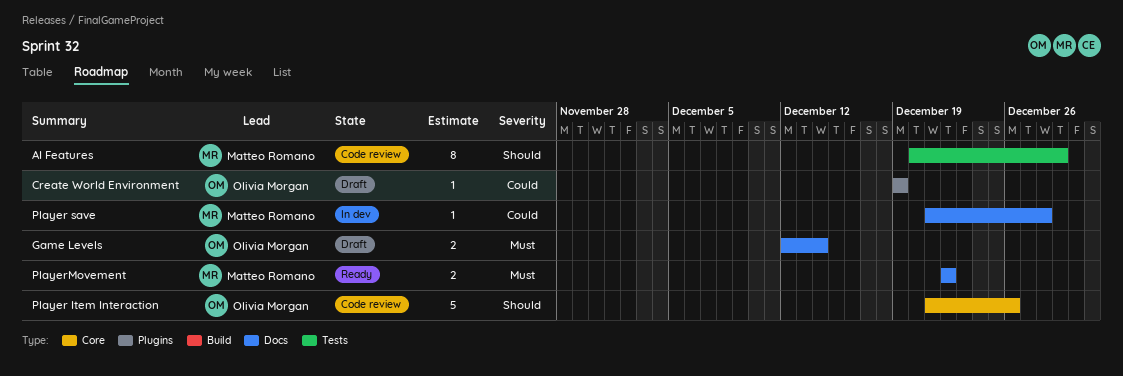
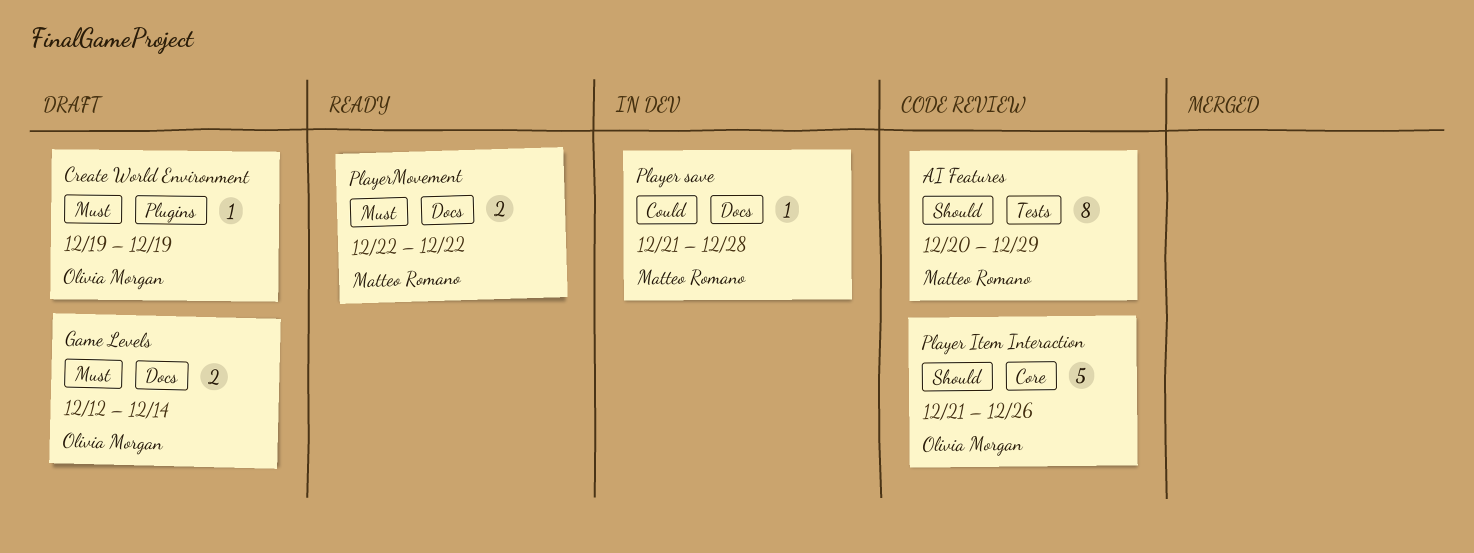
Create World Environment, priority: Could -> Must

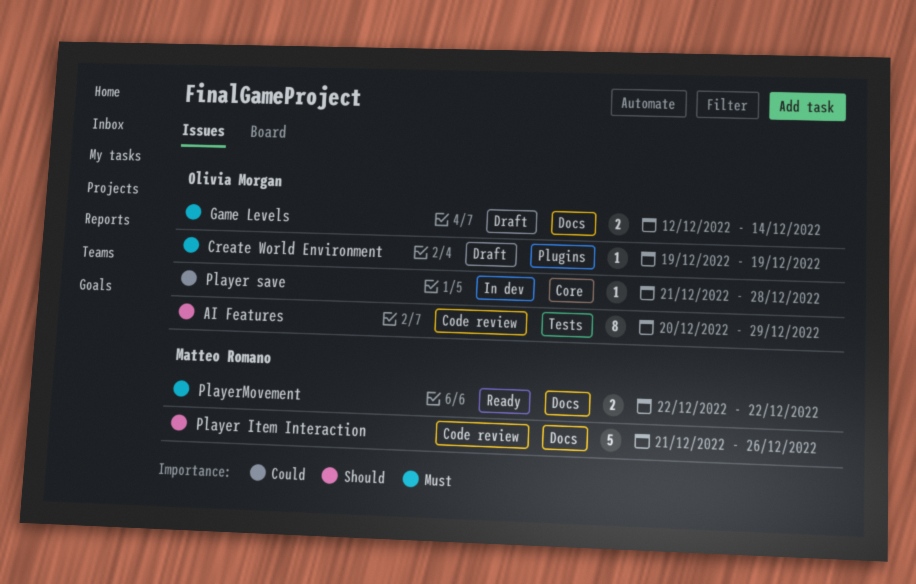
AI Features, owner: Matteo Romano -> Olivia Morgan
Player Item Interaction, owner: Olivia Morgan -> Matteo Romano
Player Item Interaction, label: Core -> Docs
Player save, owner: Matteo Romano -> Olivia Morgan
Player save, label: Docs -> Core

